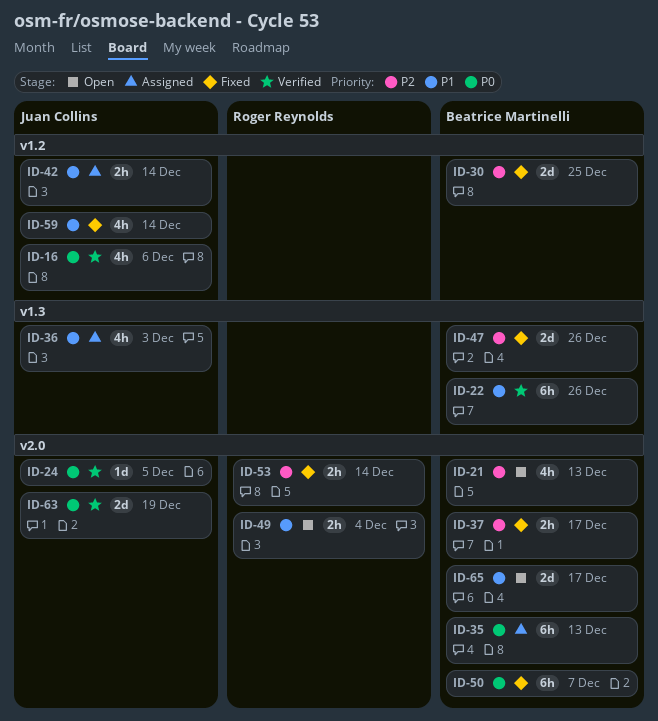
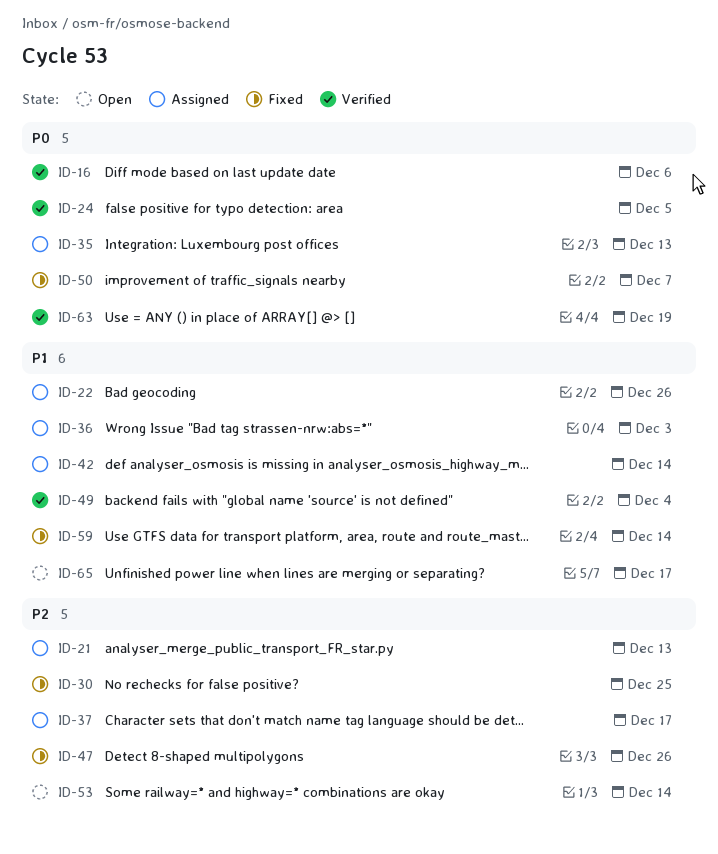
ID-21, status: Open -> Assigned
ID-22, status: Verified -> Assigned
ID-37, status: Fixed -> Assigned
ID-49, status: Open -> Verified
ID-53, status: Fixed -> Open

